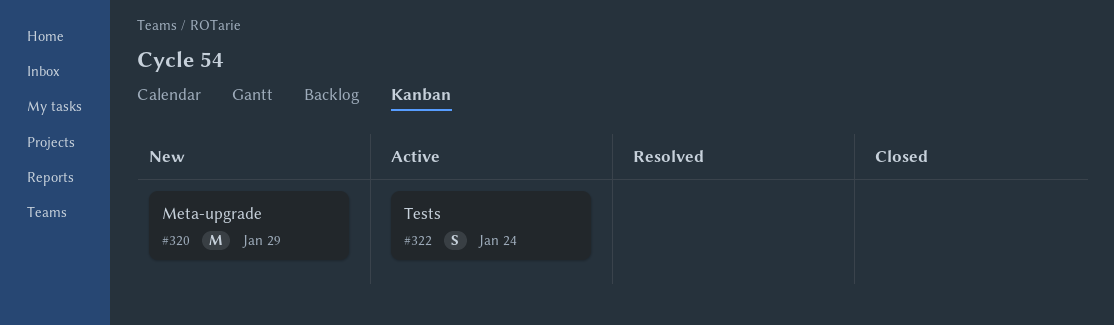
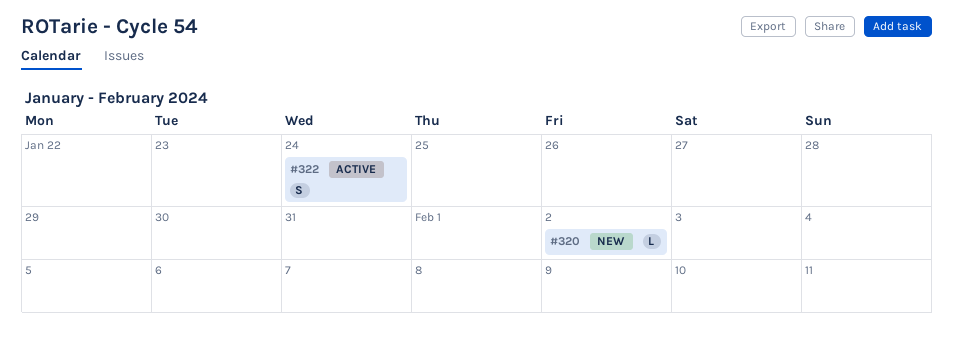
#320, estimate: M -> L
#320, due: Jan 29 -> Feb 2

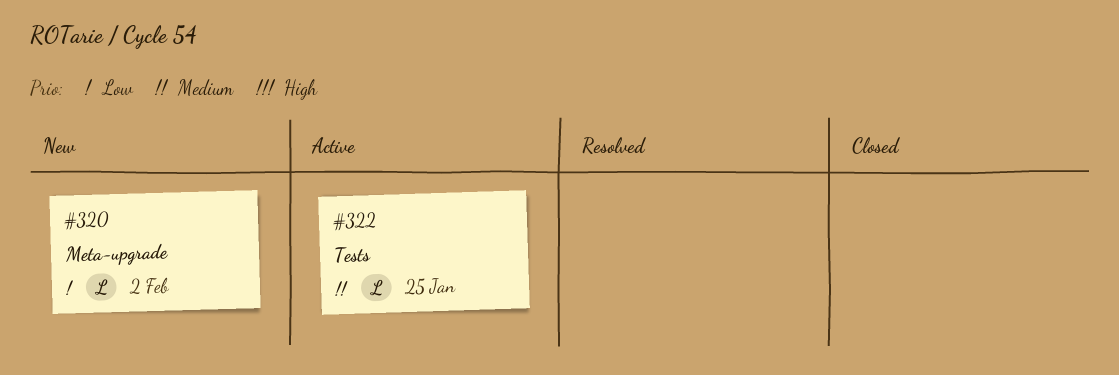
#322, estimate: S -> L
#322, due: Jan 24 -> Jan 25

